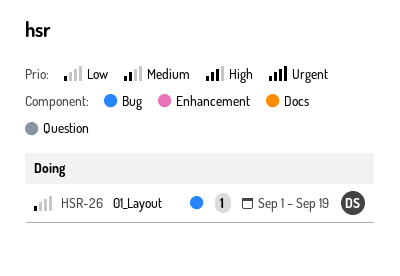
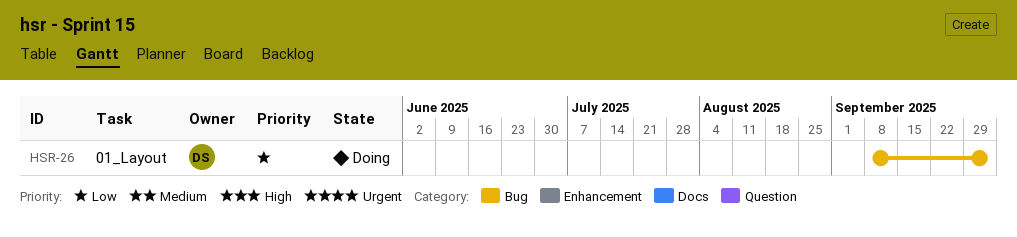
HSR-26, start: Sep 1 -> Sep 8
HSR-26, due: Sep 19 -> Oct 3

